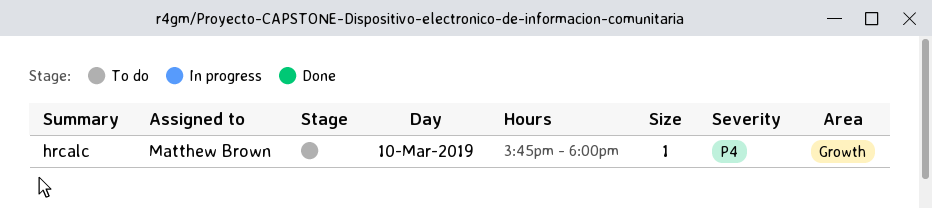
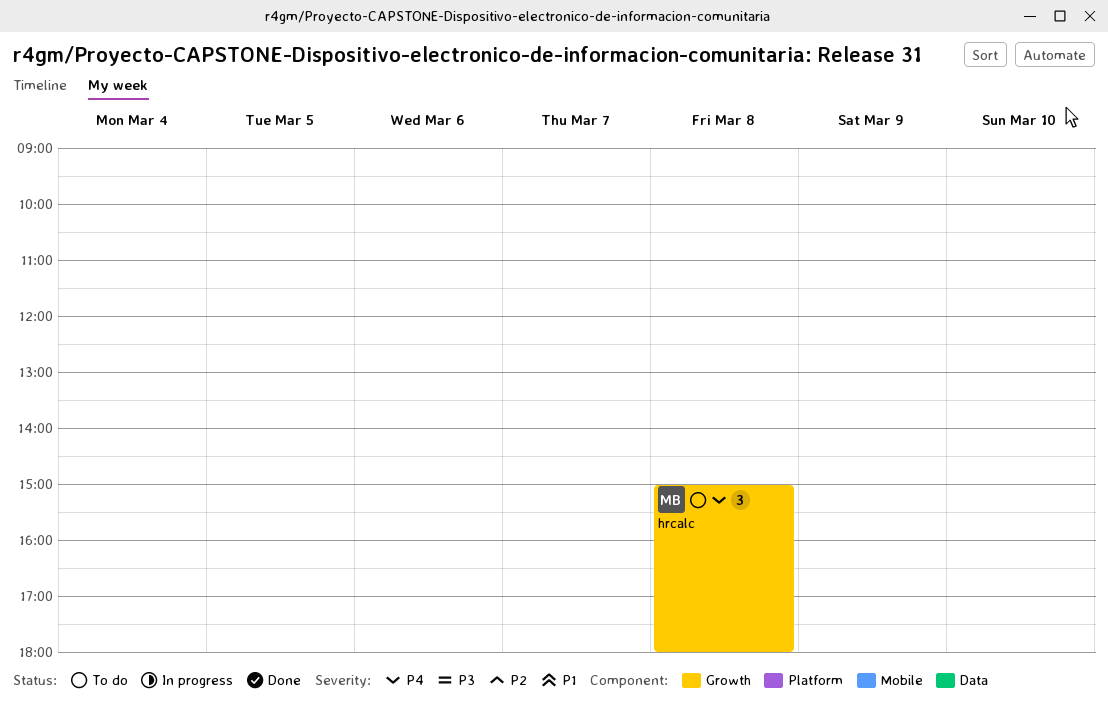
hrcalc, estimate: 1 -> 3
hrcalc, day: Mar 10 -> Mar 8
hrcalc, begins: 15:45 -> 15:00

